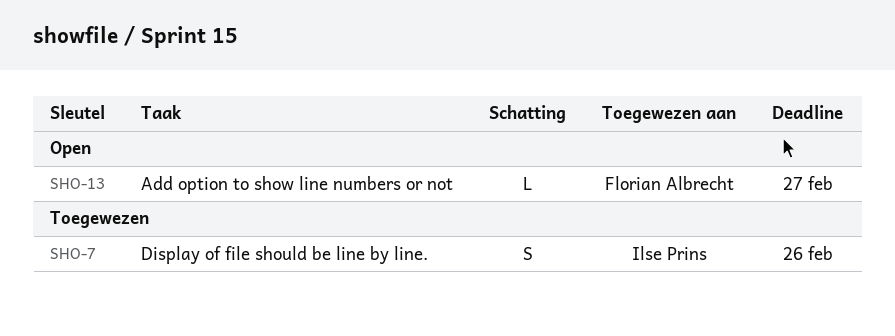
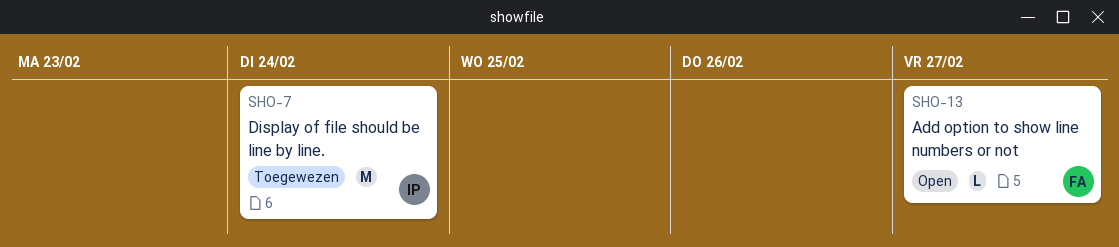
SHO-7, estimate: S -> M
SHO-7, due: Feb 26 -> Feb 24

